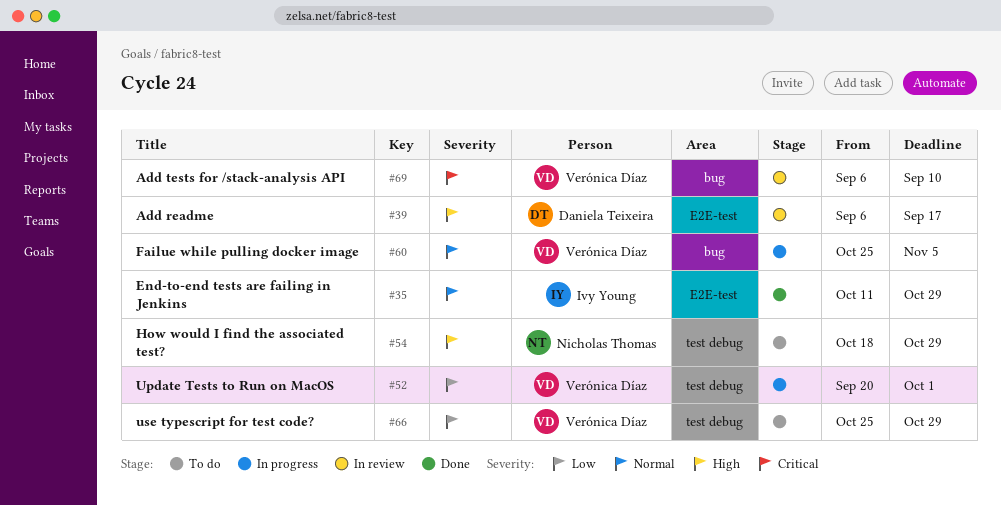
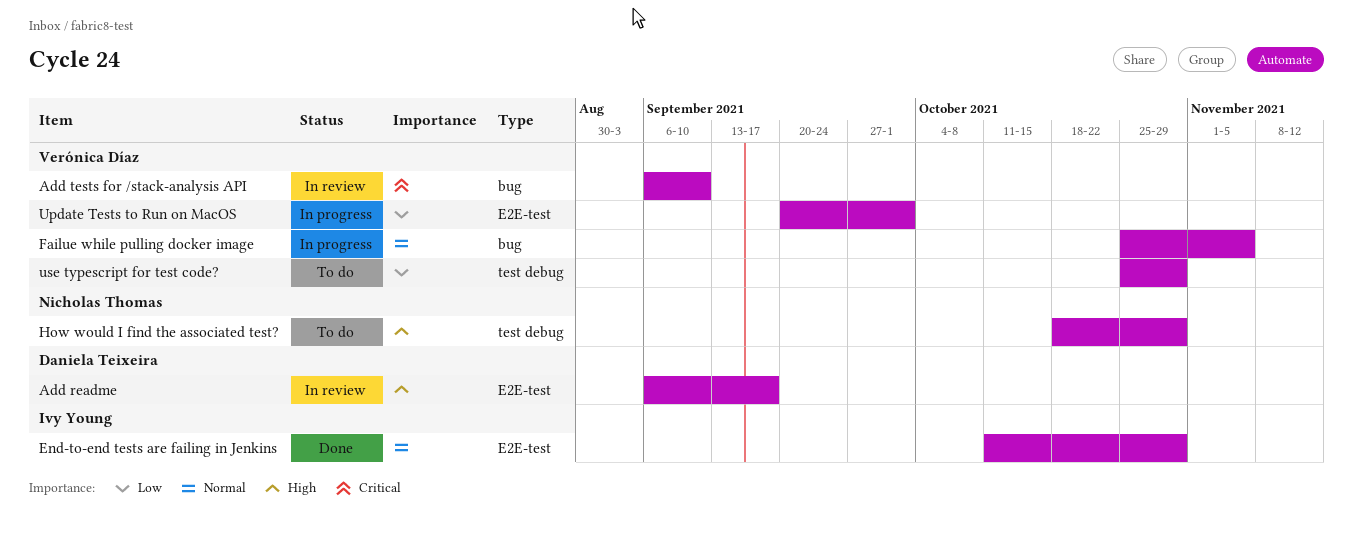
Update Tests to Run on MacOS, label: test debug -> E2E-test

